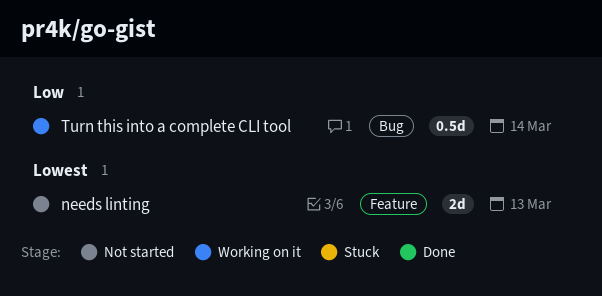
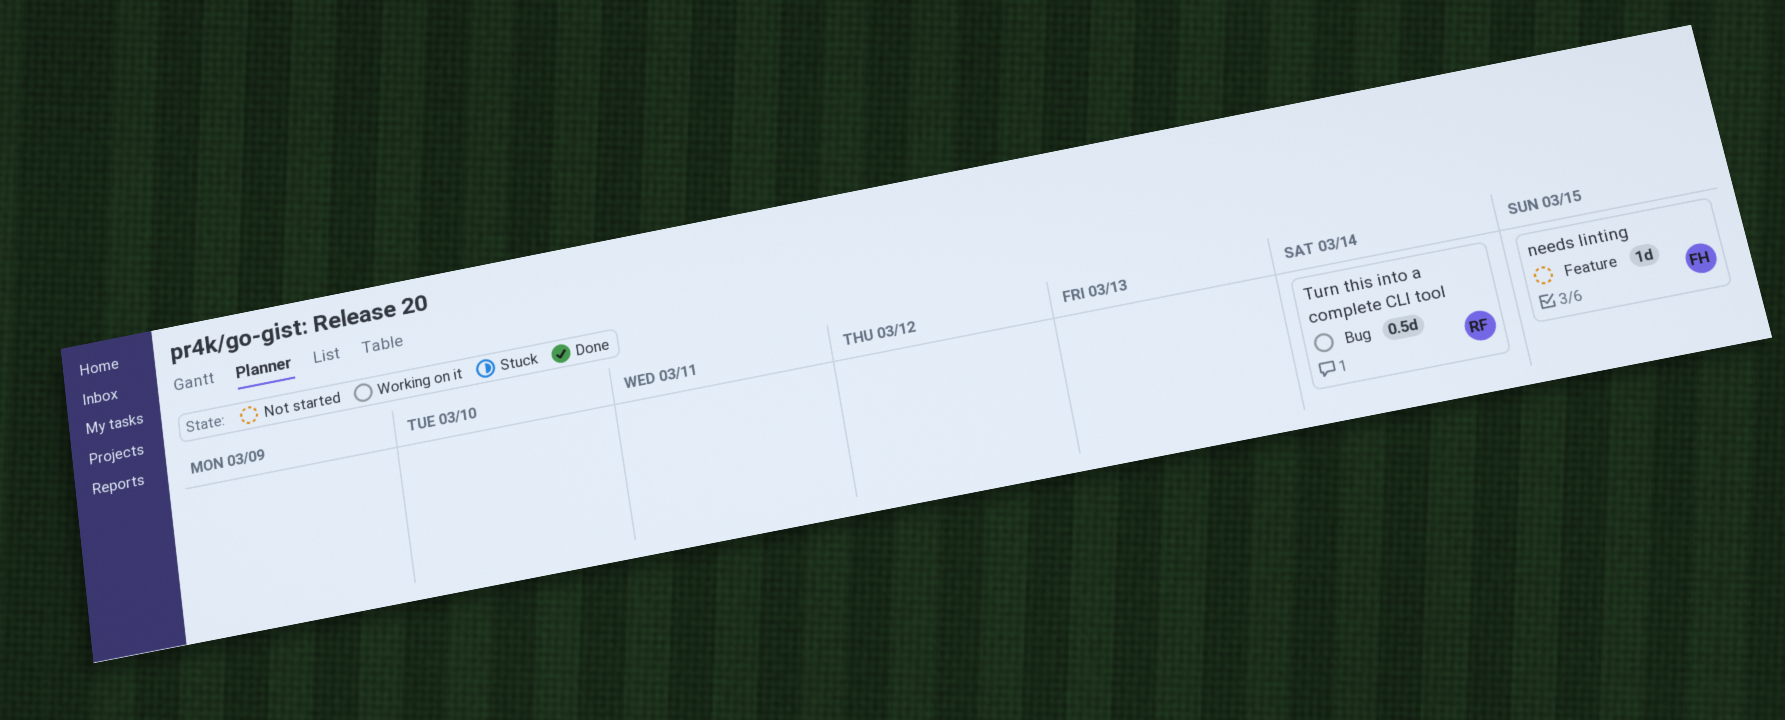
needs linting, estimate: 2d -> 1d
needs linting, due: Mar 13 -> Mar 15

